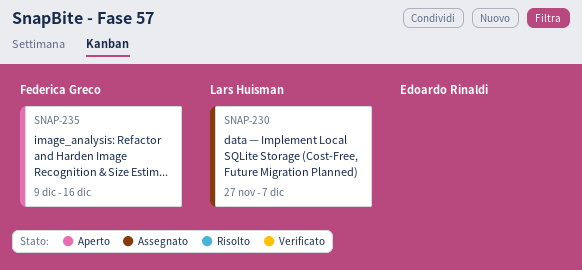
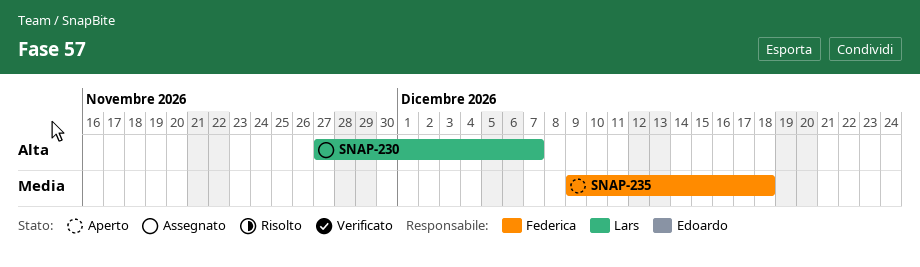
SNAP-235, due: Dec 16 -> Dec 18

